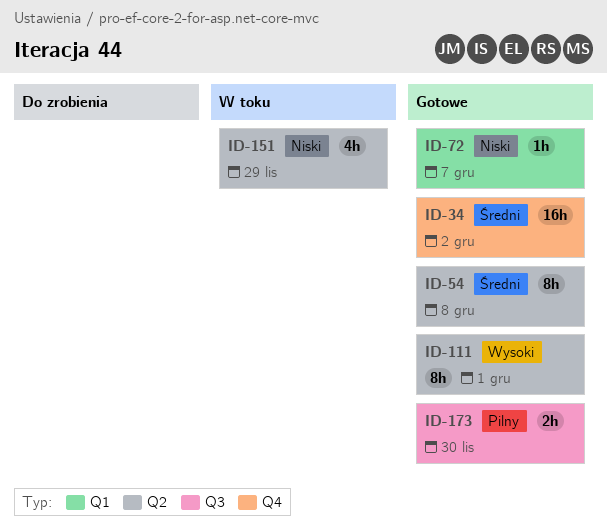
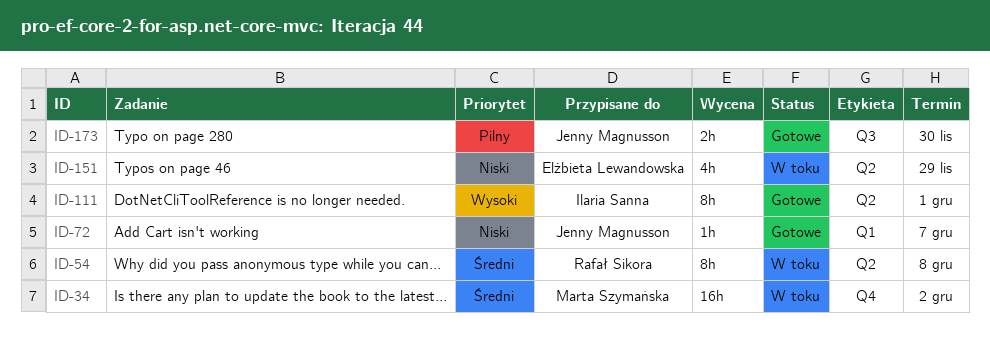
ID-34, status: Gotowe -> W toku
ID-54, status: Gotowe -> W toku

